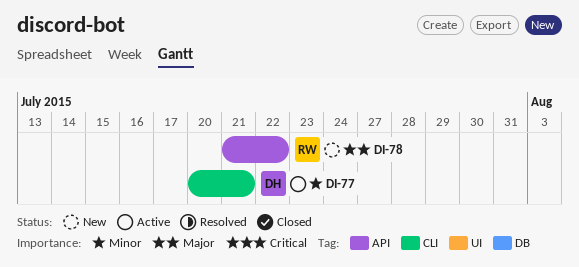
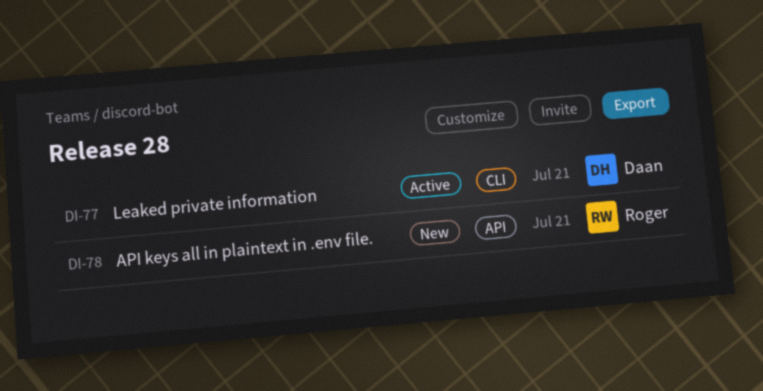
DI-78, due: Jul 22 -> Jul 21

